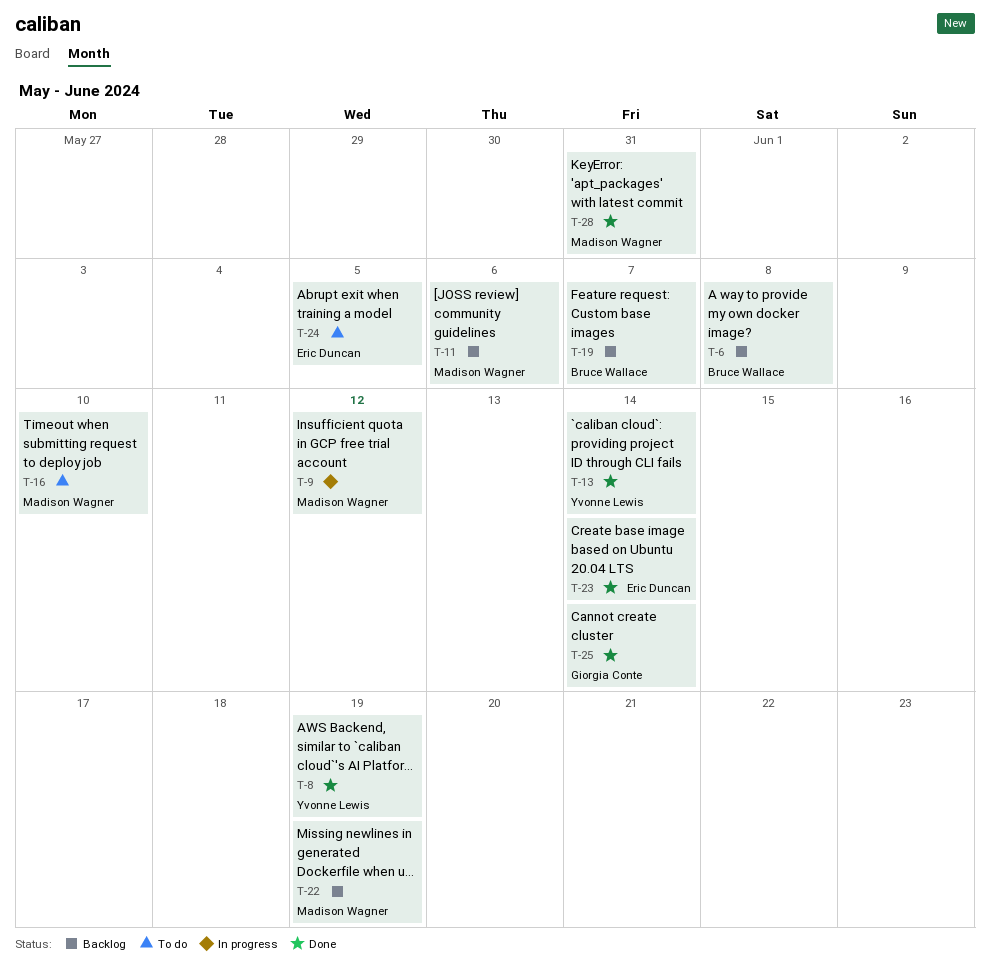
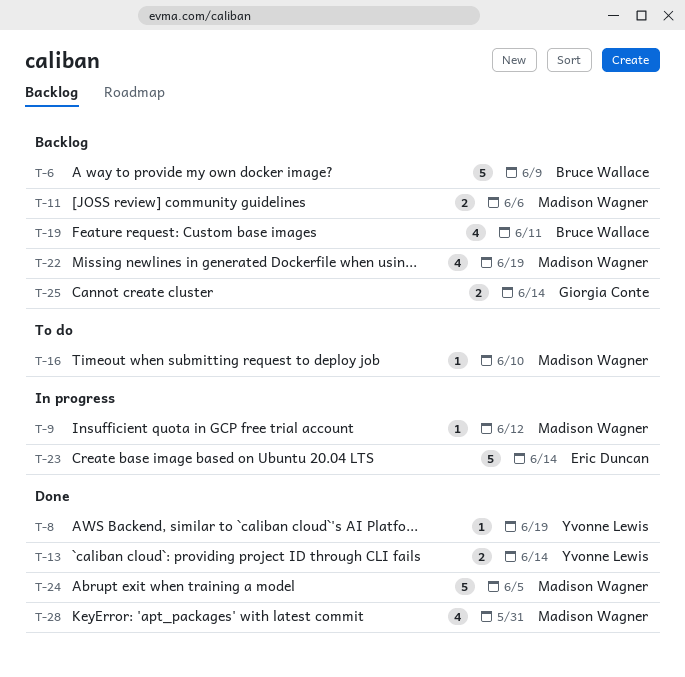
T-6, due: Jun 8 -> Jun 9
T-19, due: Jun 7 -> Jun 11
T-23, status: Done -> In progress
T-24, status: To do -> Done
T-24, owner: Eric Duncan -> Madison Wagner
T-25, status: Done -> Backlog

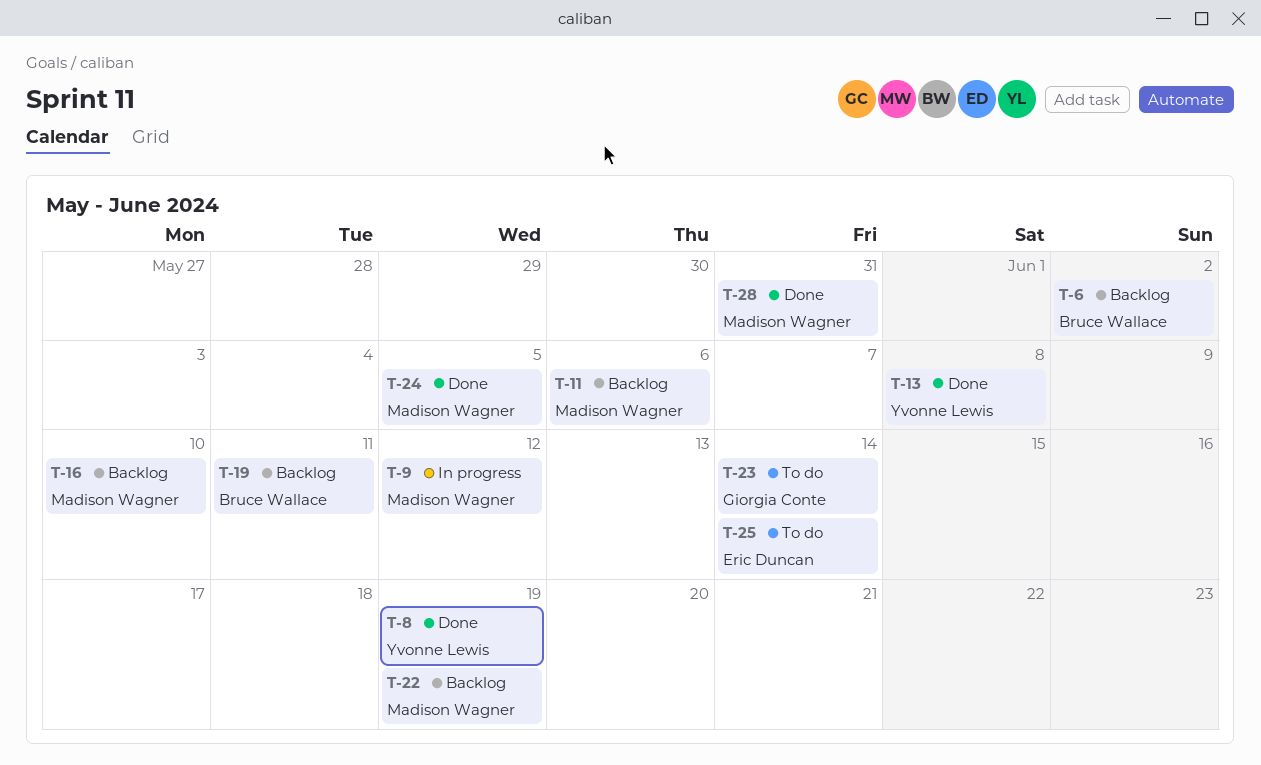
T-6, due: Jun 9 -> Jun 2
T-13, due: Jun 14 -> Jun 8
T-16, status: To do -> Backlog
T-23, status: In progress -> To do
T-23, owner: Eric Duncan -> Giorgia Conte
T-25, status: Backlog -> To do
T-25, owner: Giorgia Conte -> Eric Duncan

